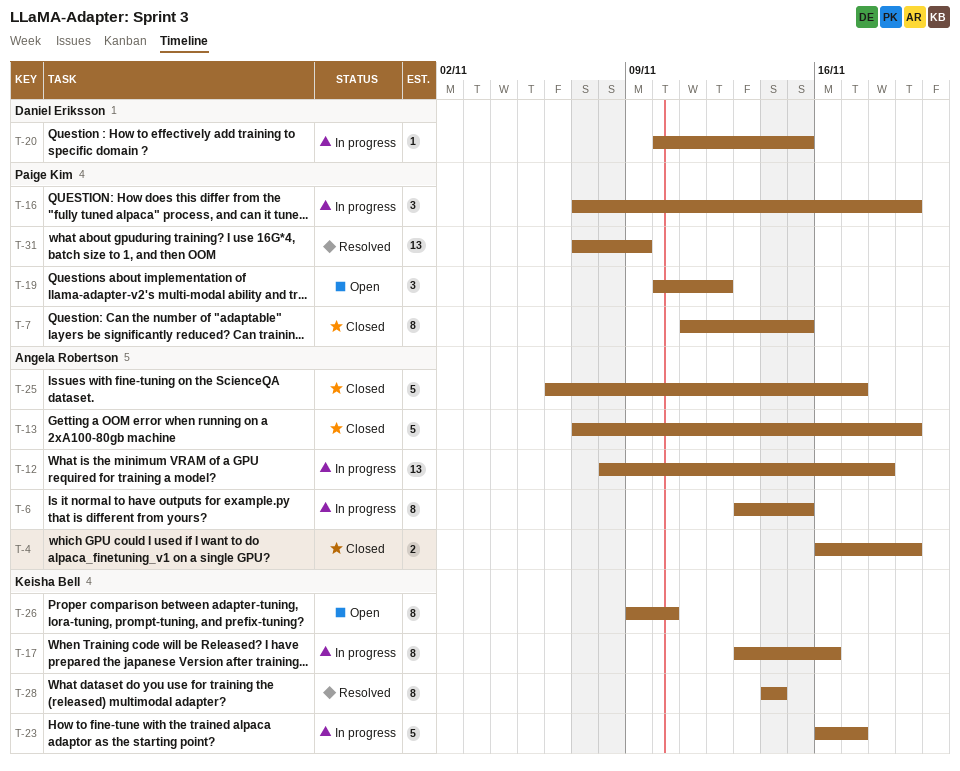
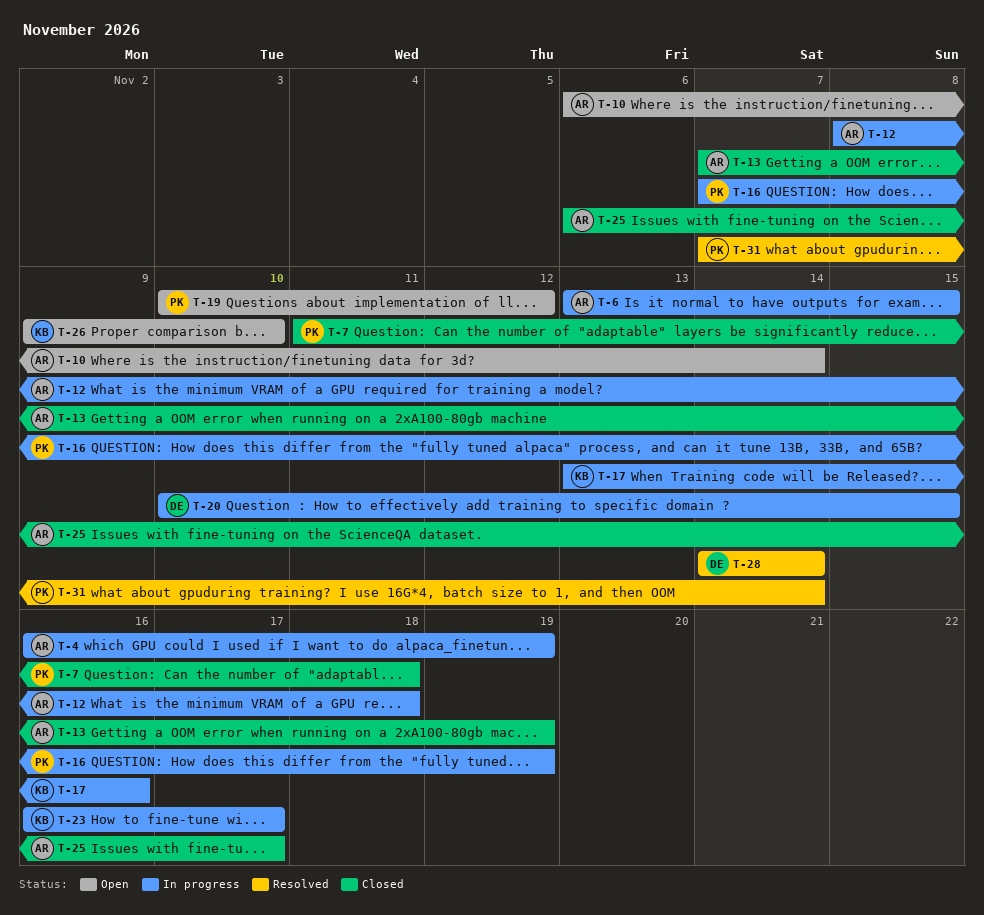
T-4, status: Closed -> In progress
T-7, due: Nov 15 -> Nov 18
T-10: none -> present
T-28, owner: Keisha Bell -> Daniel Eriksson
T-31, due: Nov 9 -> Nov 14

